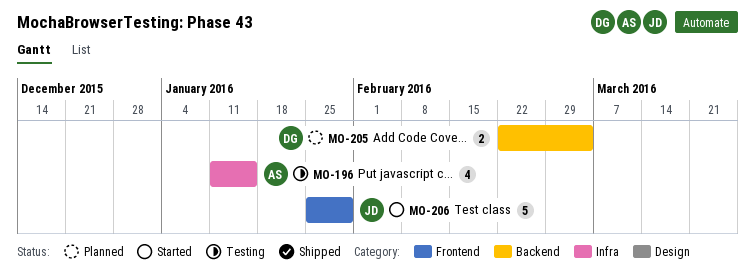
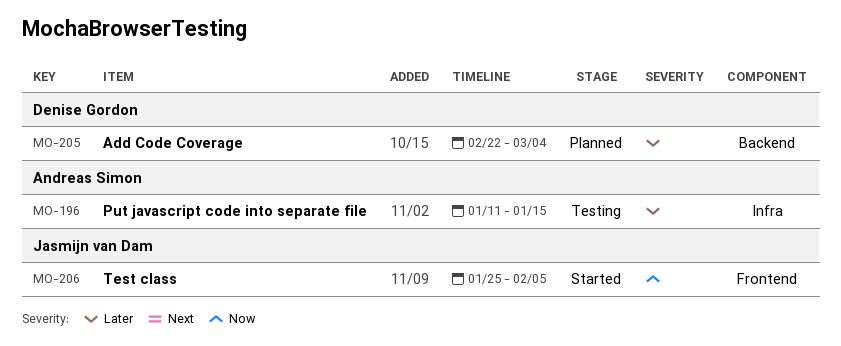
MO-206, due: Jan 29 -> Feb 5

